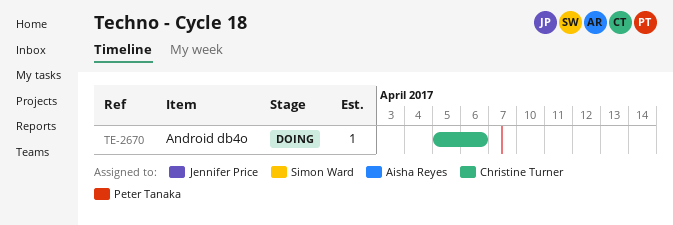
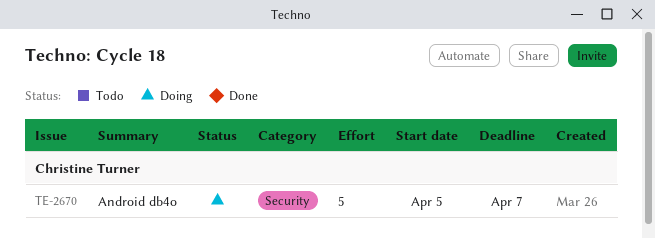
TE-2670, estimate: 1 -> 5
TE-2670, due: Apr 6 -> Apr 7

